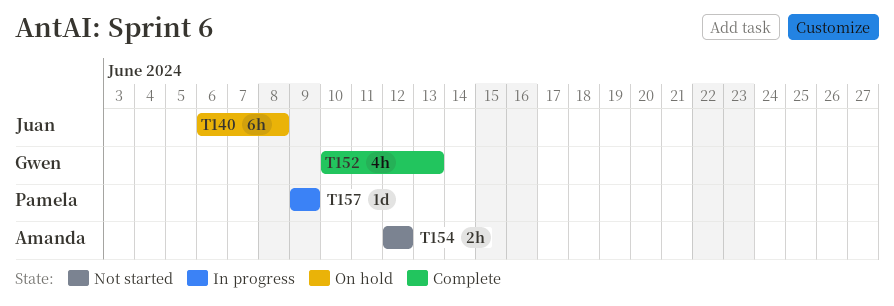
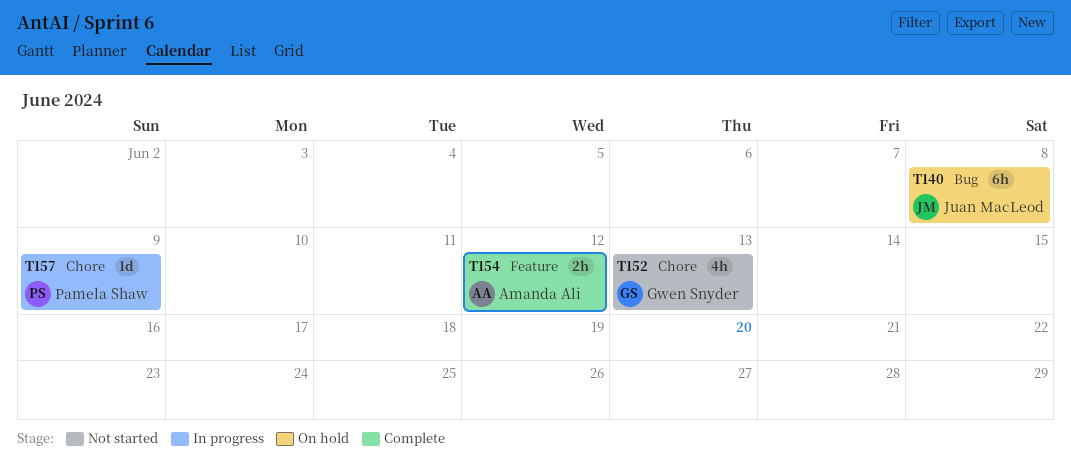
T152, status: Complete -> Not started
T154, status: Not started -> Complete

